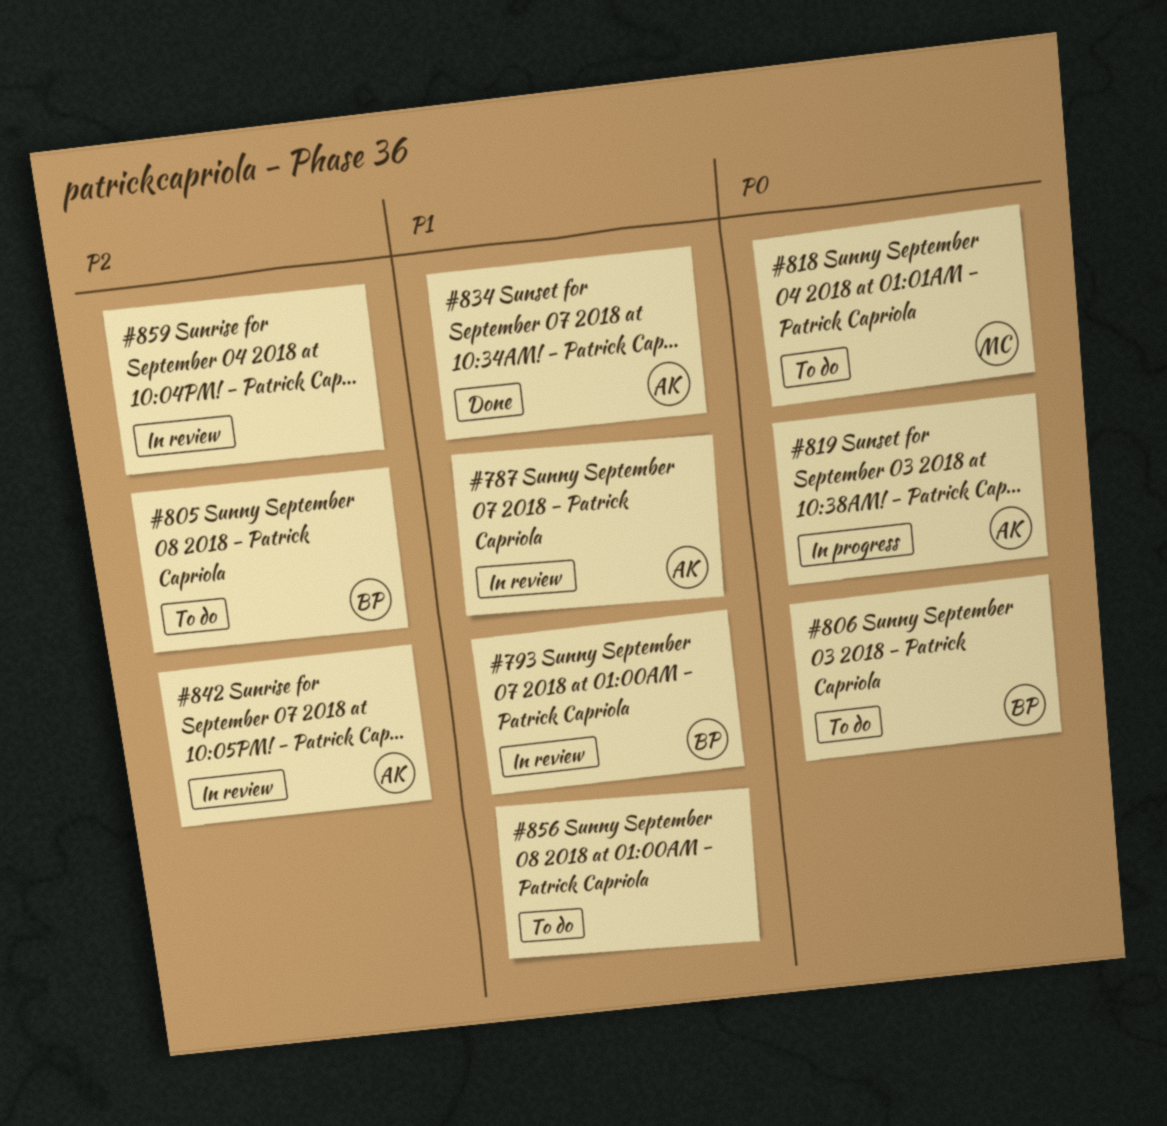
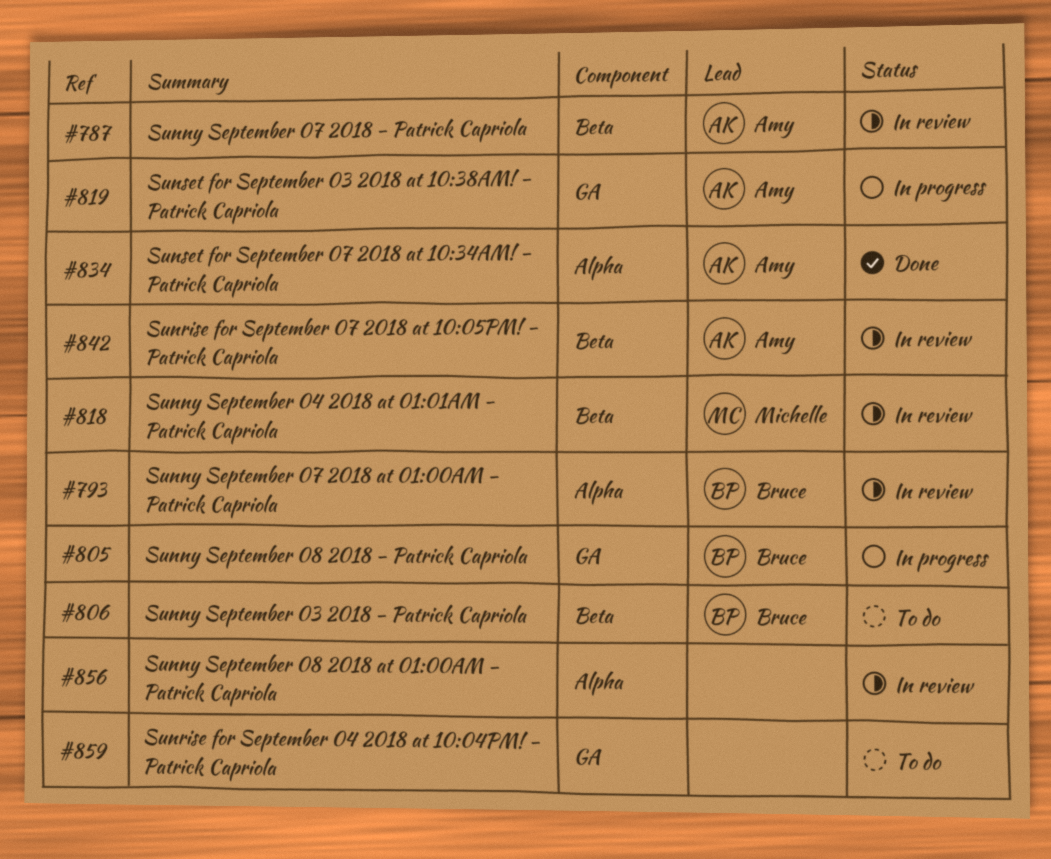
#805, status: To do -> In progress
#818, status: To do -> In review
#856, status: To do -> In review
#859, status: In review -> To do

